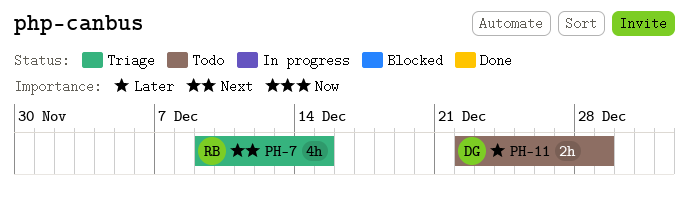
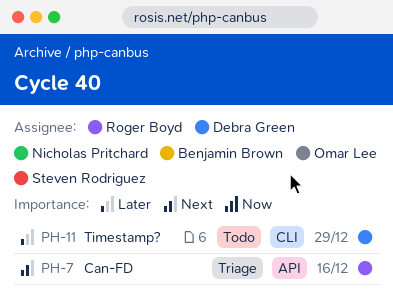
PH-7, due: Dec 15 -> Dec 16

